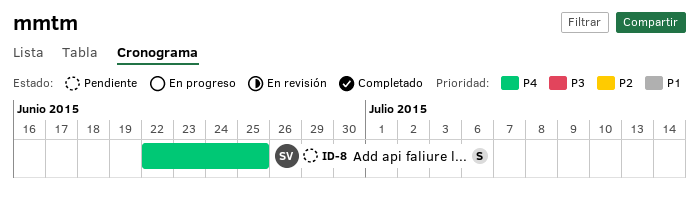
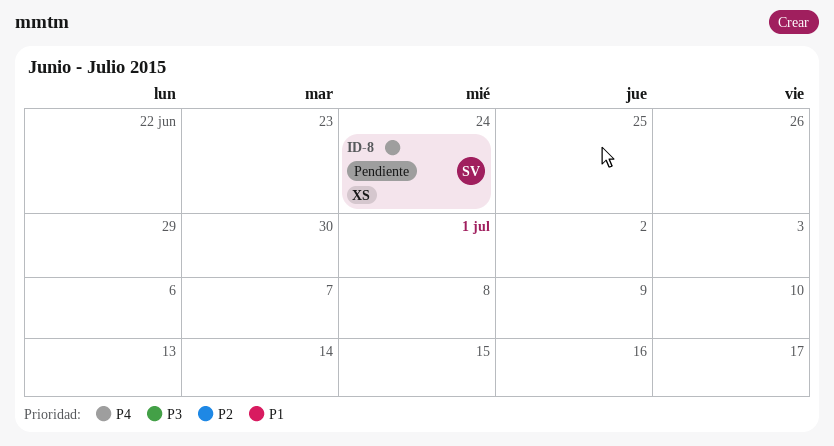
ID-8, estimate: S -> XS
ID-8, due: Jun 25 -> Jun 24

